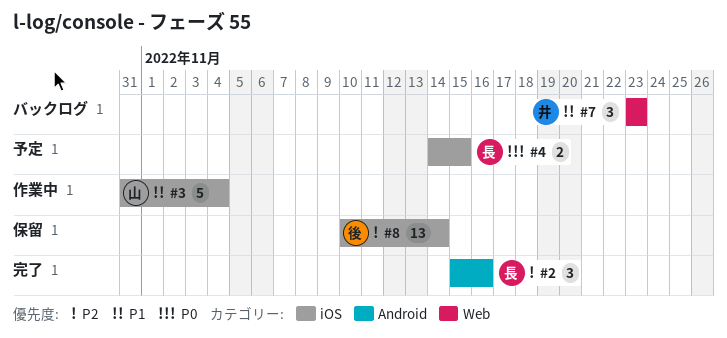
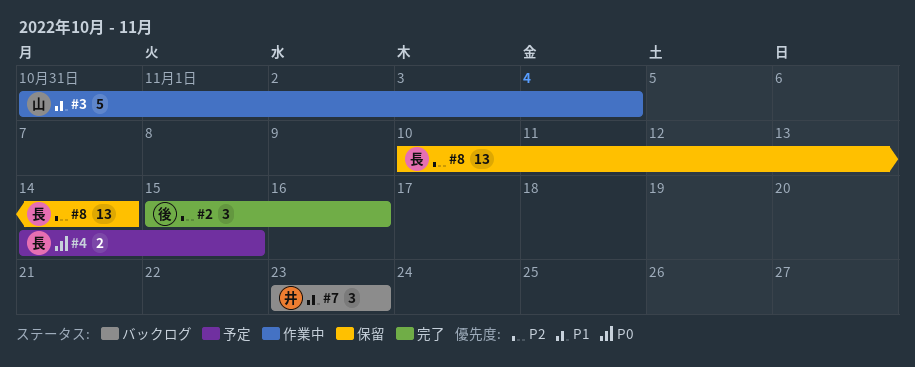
#2, owner: 長 -> 後
#8, owner: 後 -> 長

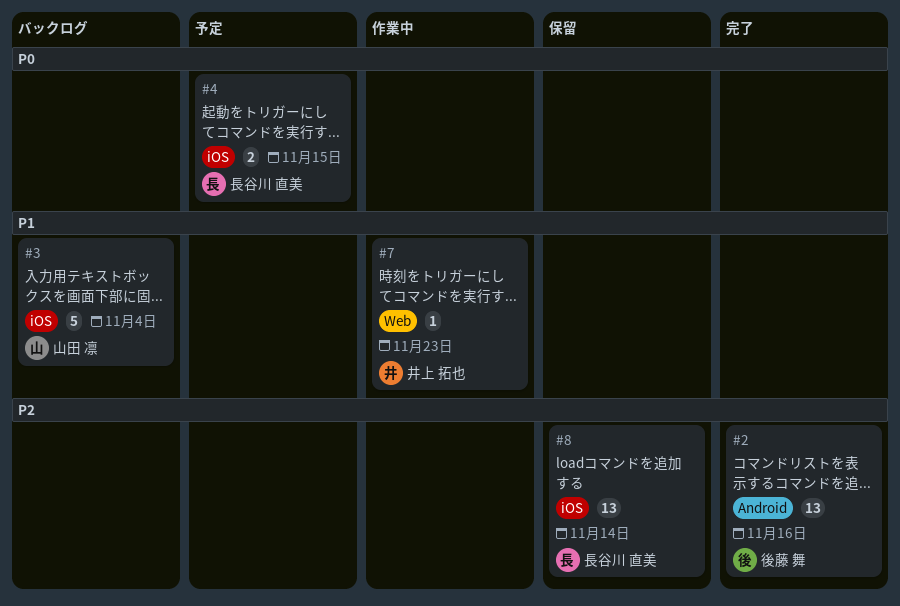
#2, estimate: 3 -> 13
#3, status: 作業中 -> バックログ
#7, status: バックログ -> 作業中
#7, estimate: 3 -> 1

